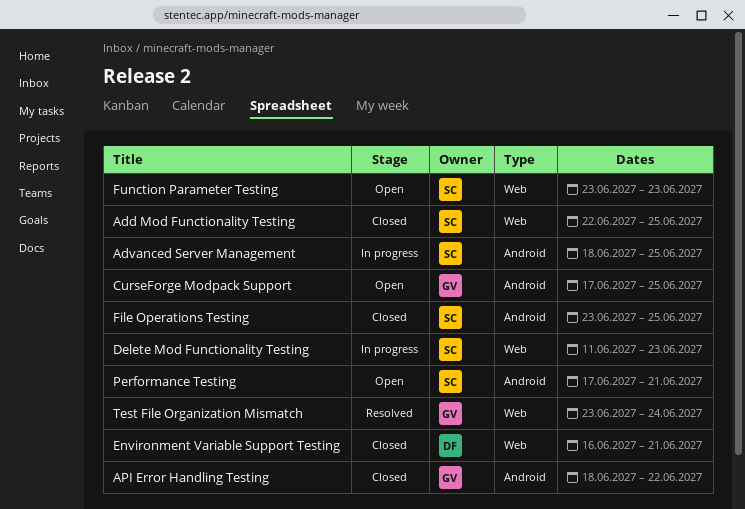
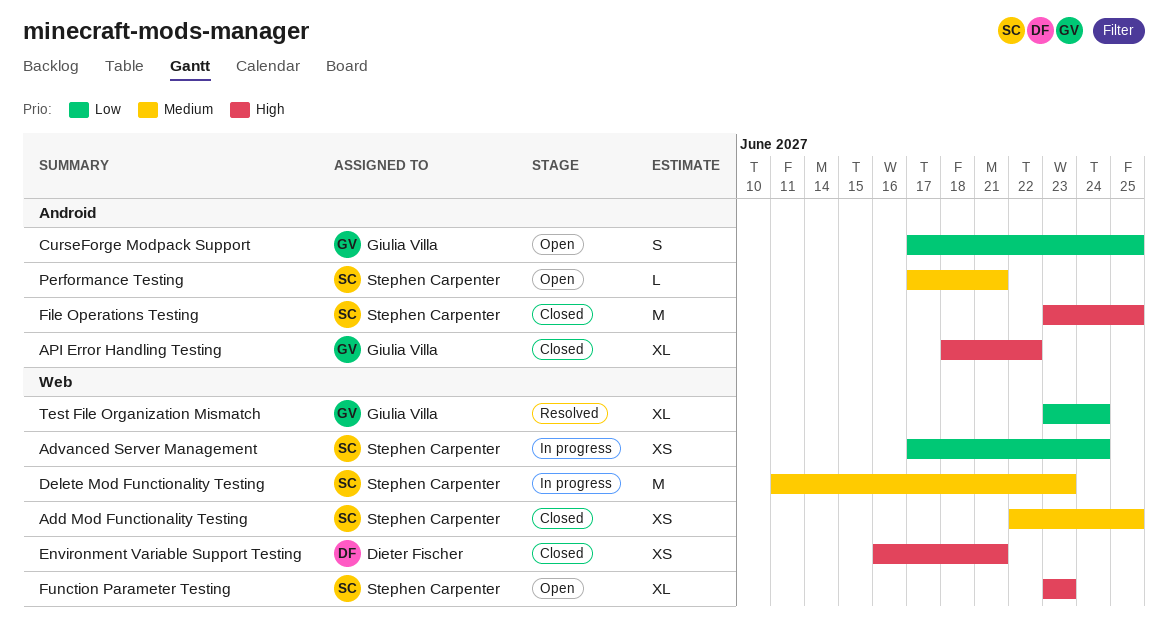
Advanced Server Management, label: Android -> Web
Advanced Server Management, start: Jun 18 -> Jun 17
Advanced Server Management, due: Jun 25 -> Jun 24

